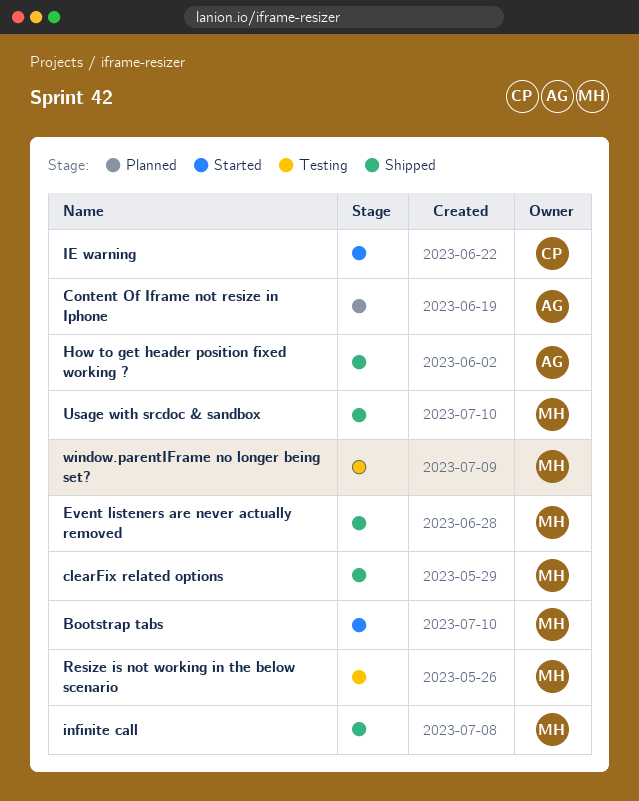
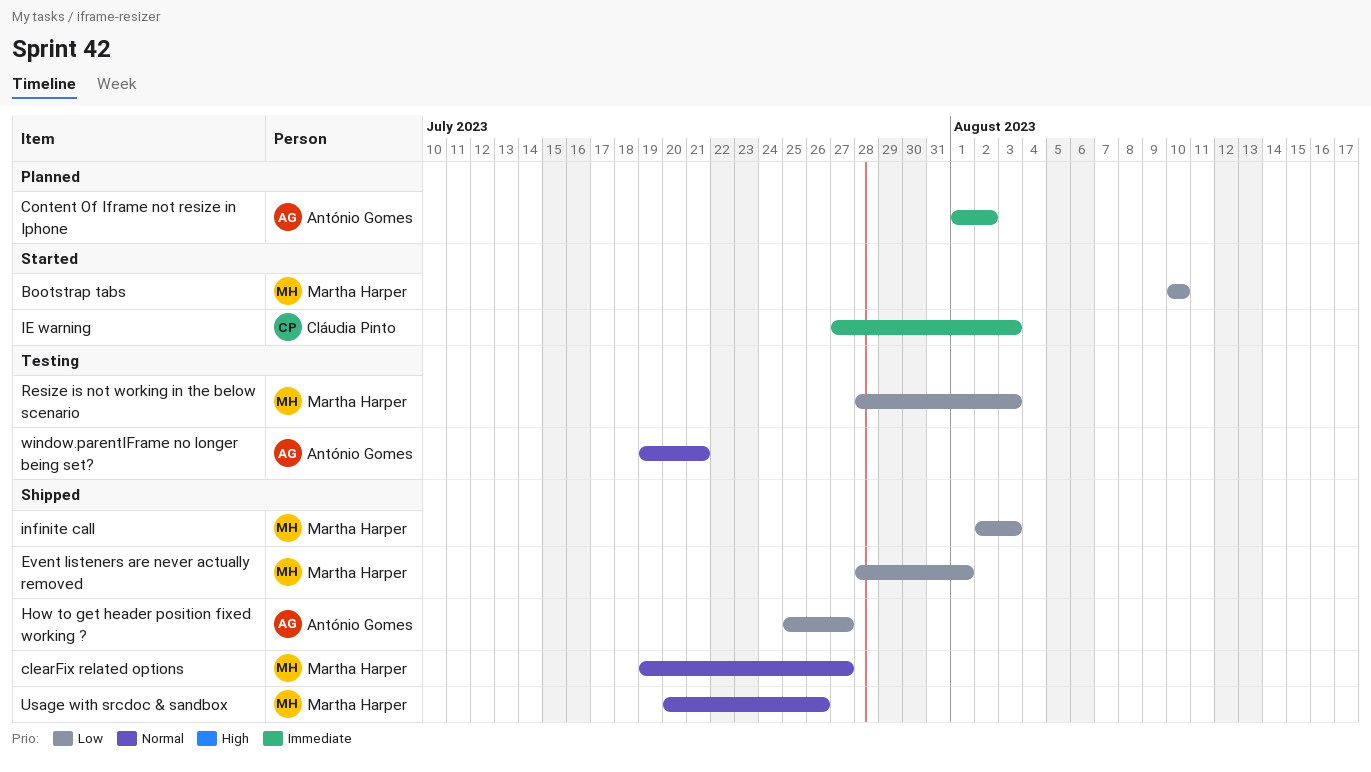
window.parentIFrame no longer being set?, owner: Martha Harper -> António Gomes

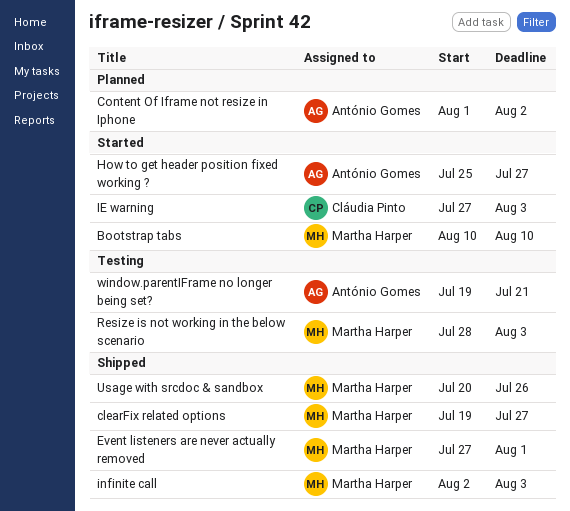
Event listeners are never actually removed, start: Jul 28 -> Jul 27
How to get header position fixed working ?, status: Shipped -> Started

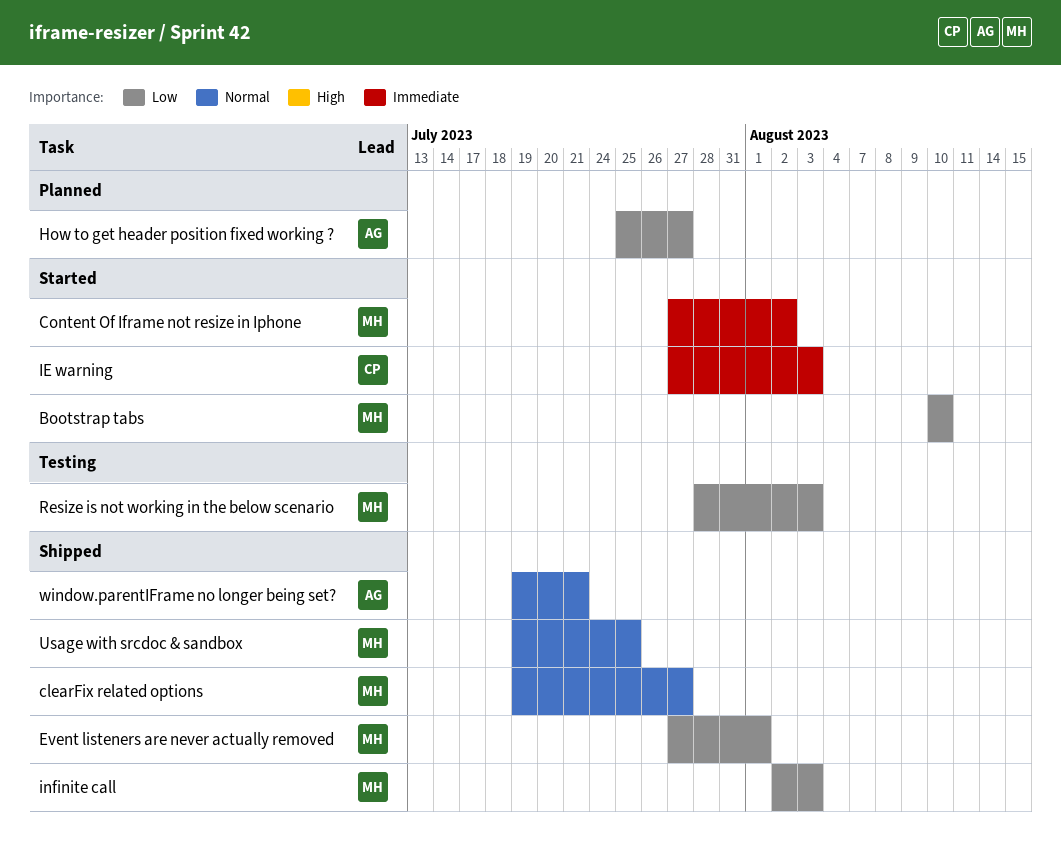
Content Of Iframe not resize in Iphone, status: Planned -> Started
Content Of Iframe not resize in Iphone, owner: António Gomes -> Martha Harper
Content Of Iframe not resize in Iphone, start: Aug 1 -> Jul 27
How to get header position fixed working ?, status: Started -> Planned
Usage with srcdoc & sandbox, start: Jul 20 -> Jul 19
Usage with srcdoc & sandbox, due: Jul 26 -> Jul 25
window.parentIFrame no longer being set?, status: Testing -> Shipped

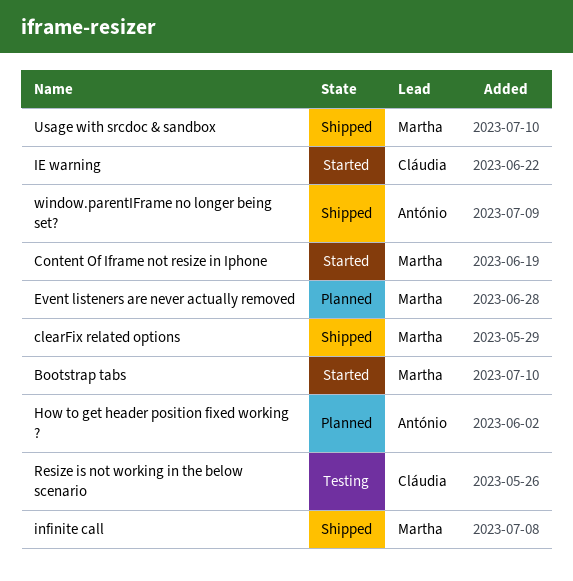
Event listeners are never actually removed, status: Shipped -> Planned
Resize is not working in the below scenario, owner: Martha -> Cláudia

